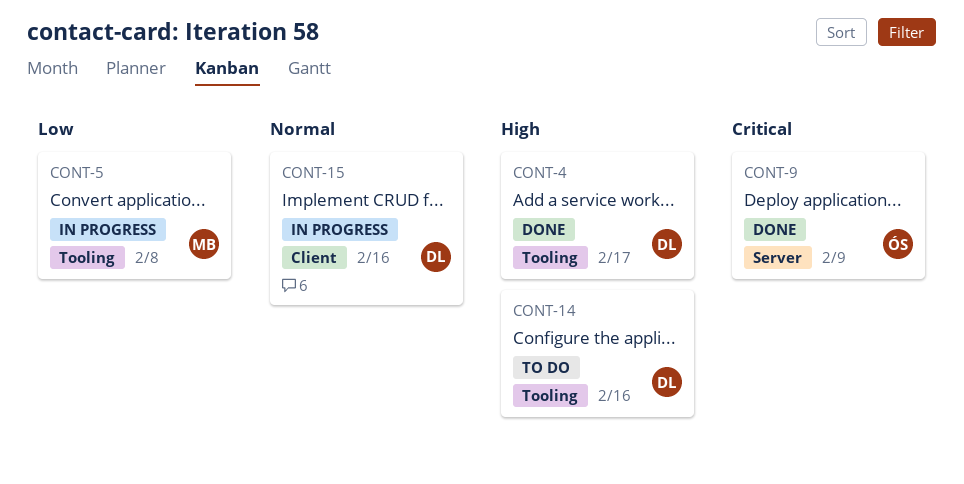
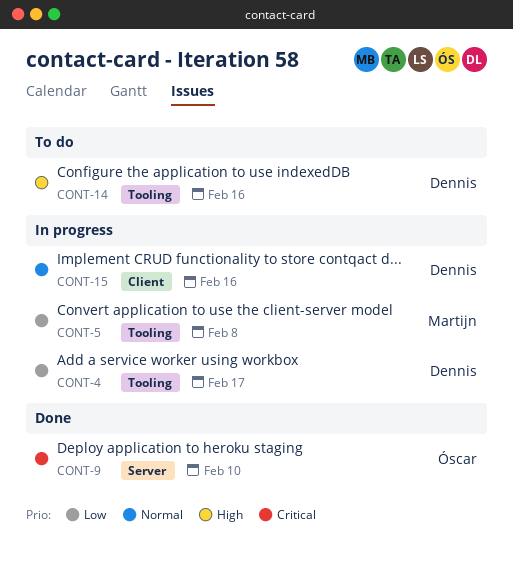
CONT-4, status: Done -> In progress
CONT-4, priority: High -> Low
CONT-9, due: Feb 9 -> Feb 10

